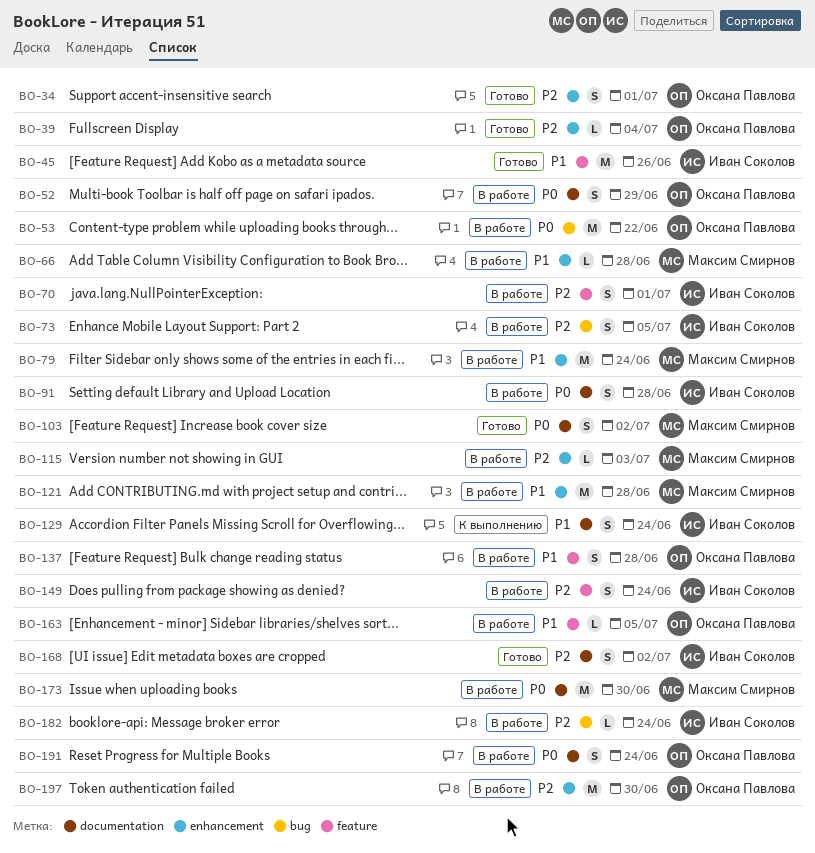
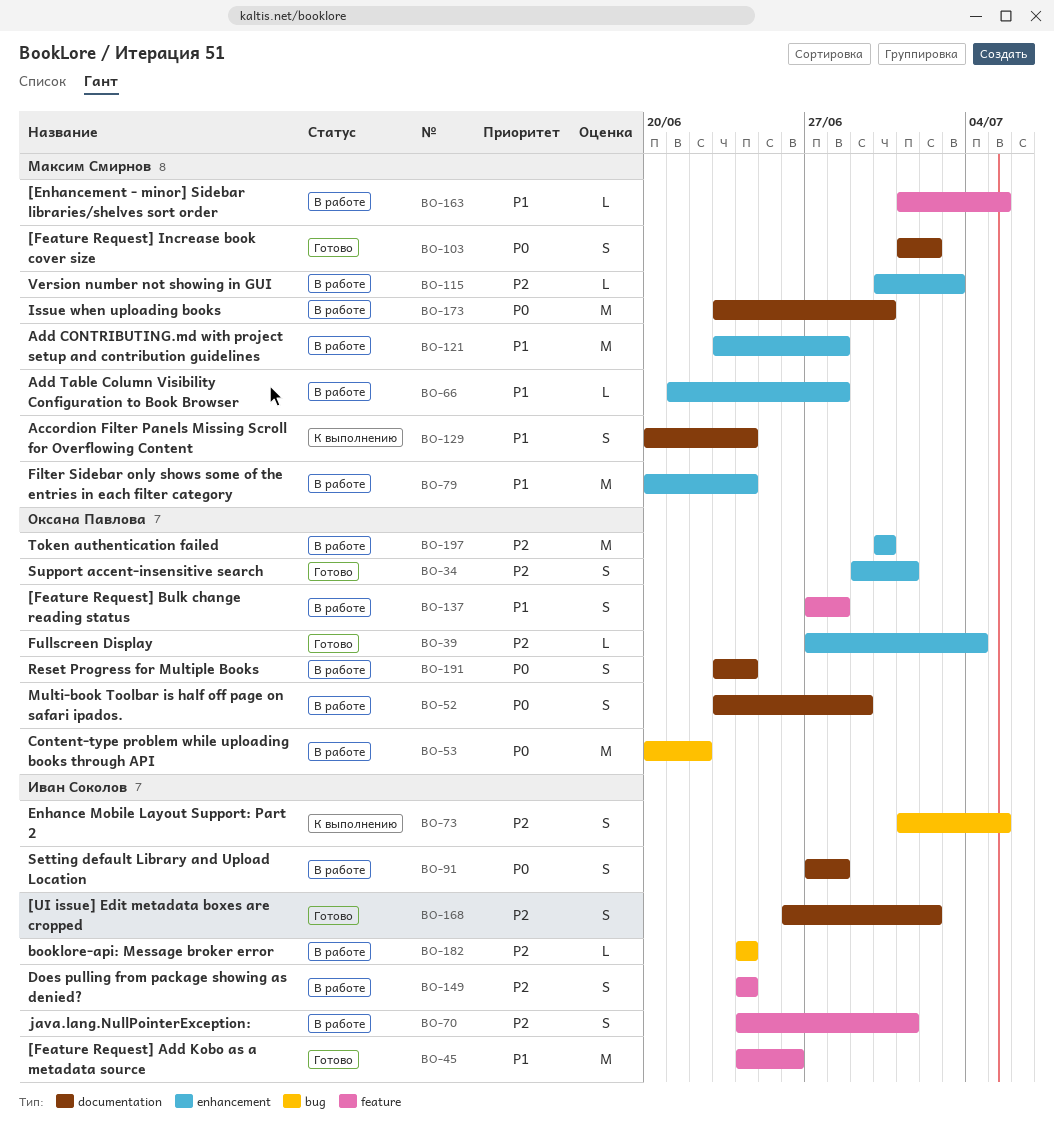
BO-73, status: В работе -> К выполнению
BO-129, owner: Иван Соколов -> Максим Смирнов
BO-163, owner: Оксана Павлова -> Максим Смирнов

